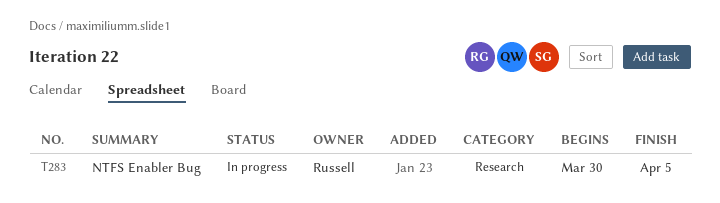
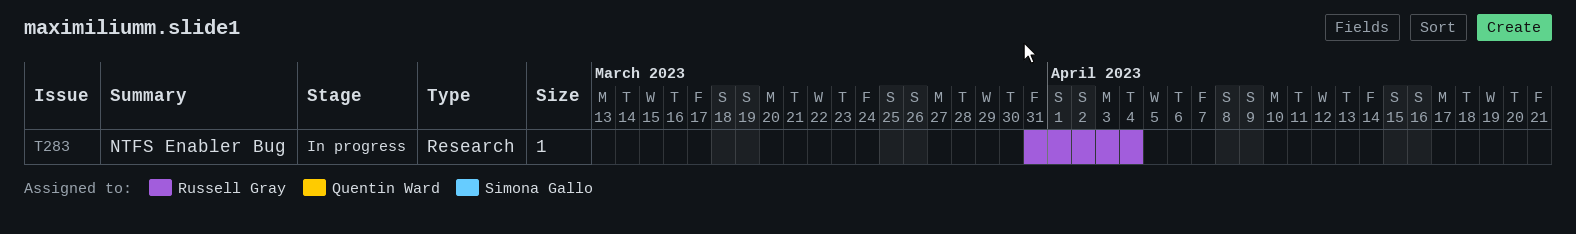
T283, start: Mar 30 -> Mar 31
T283, due: Apr 5 -> Apr 4

